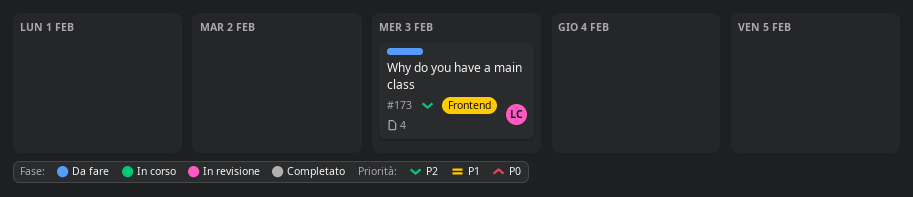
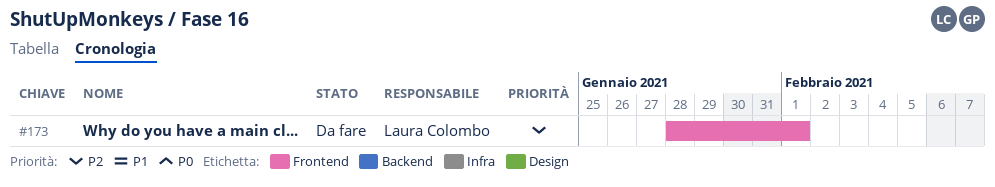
#173, due: Feb 3 -> Feb 1

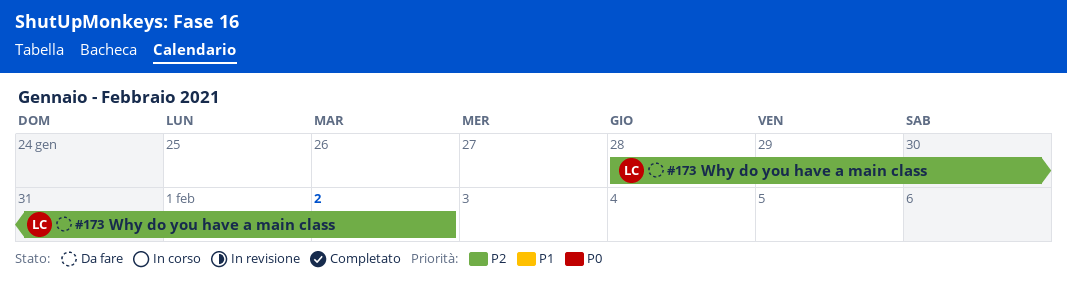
#173, due: Feb 1 -> Feb 2

